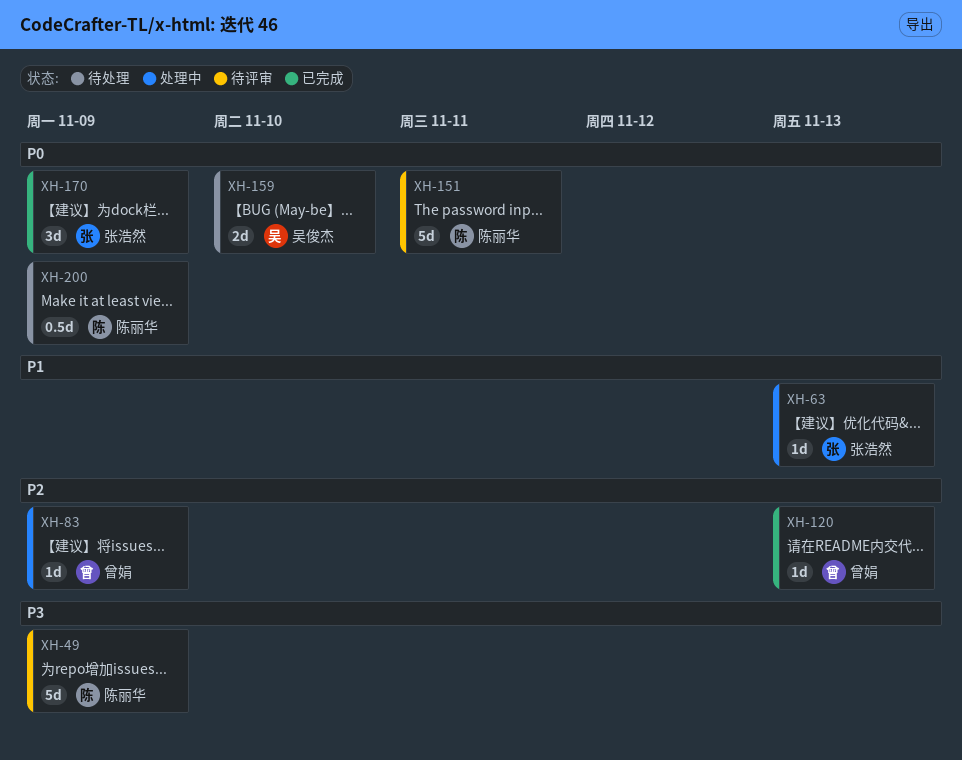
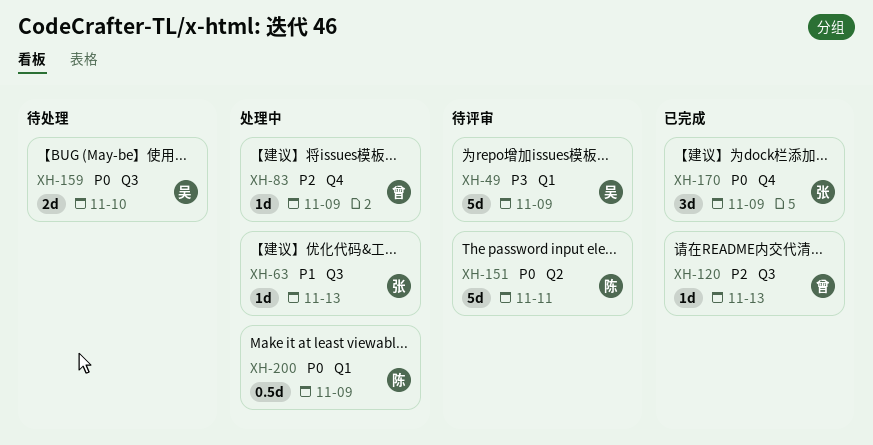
XH-49, owner: 陈丽华 -> 吴俊杰
XH-200, status: 待处理 -> 处理中

